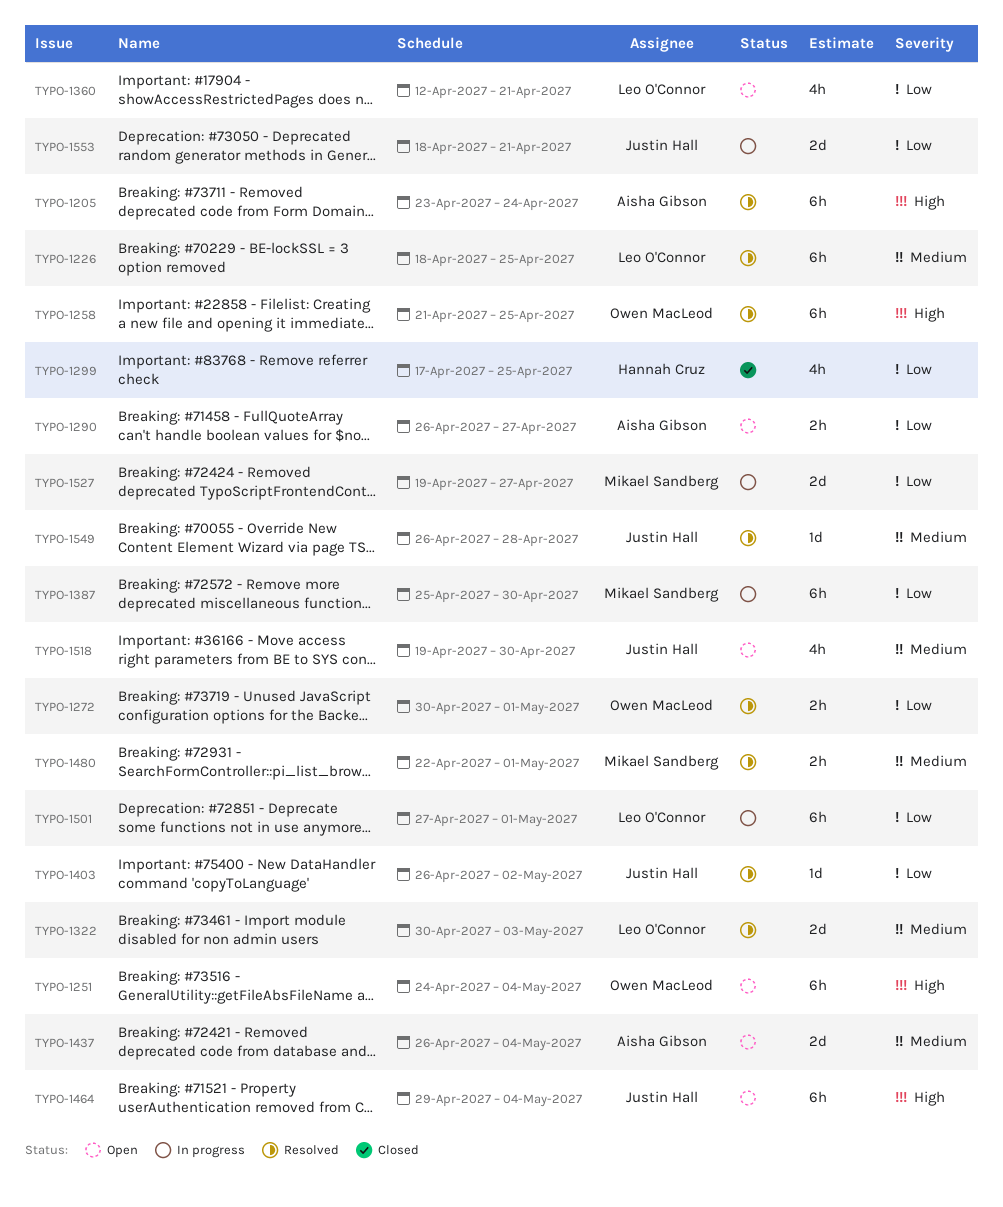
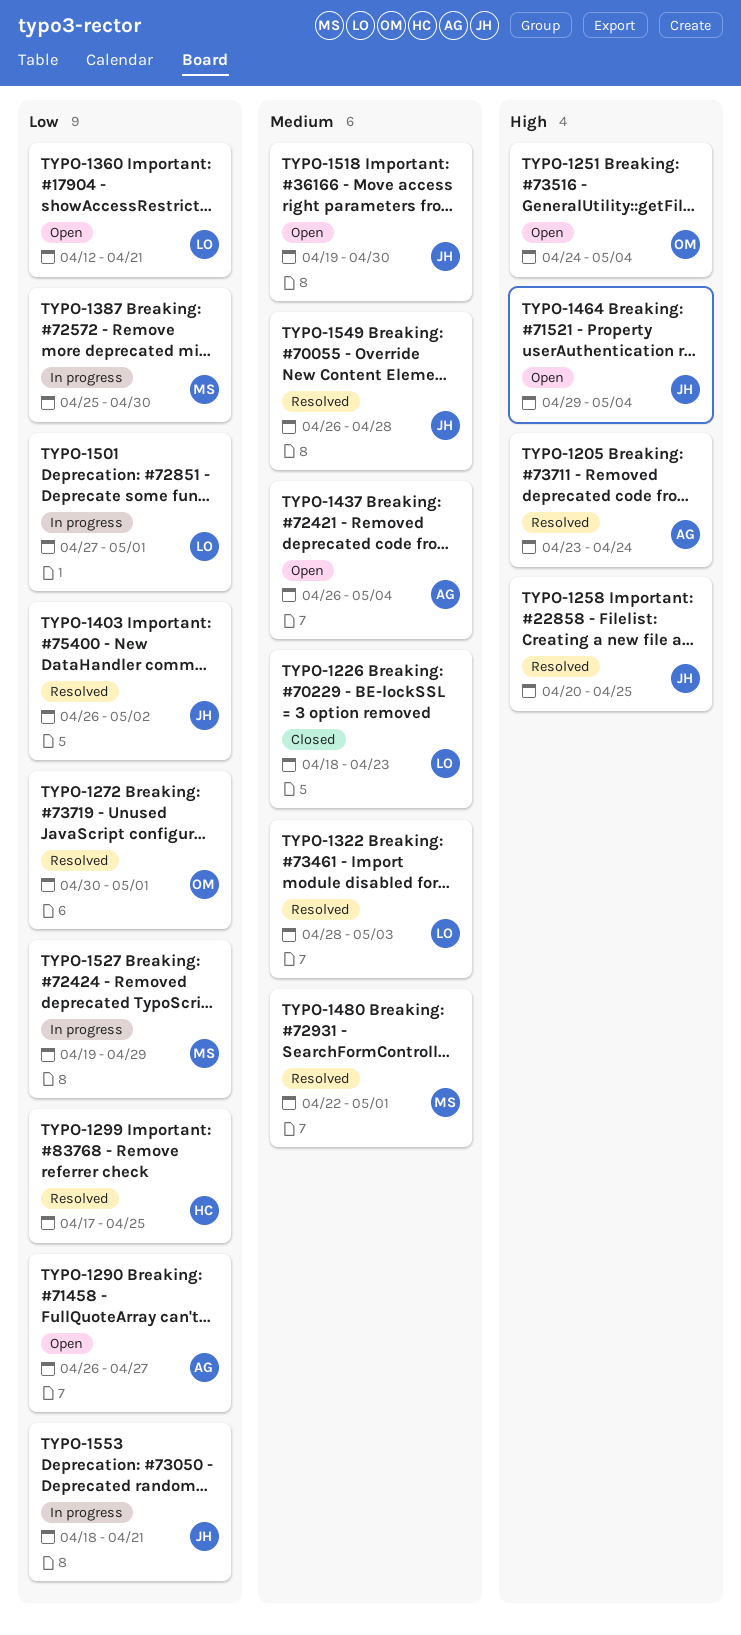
TYPO-1226, status: Resolved -> Closed
TYPO-1226, due: Apr 25 -> Apr 23
TYPO-1258, owner: Owen MacLeod -> Justin Hall
TYPO-1258, start: Apr 21 -> Apr 20
TYPO-1299, status: Closed -> Resolved
TYPO-1322, start: Apr 30 -> Apr 28
TYPO-1527, due: Apr 27 -> Apr 29

